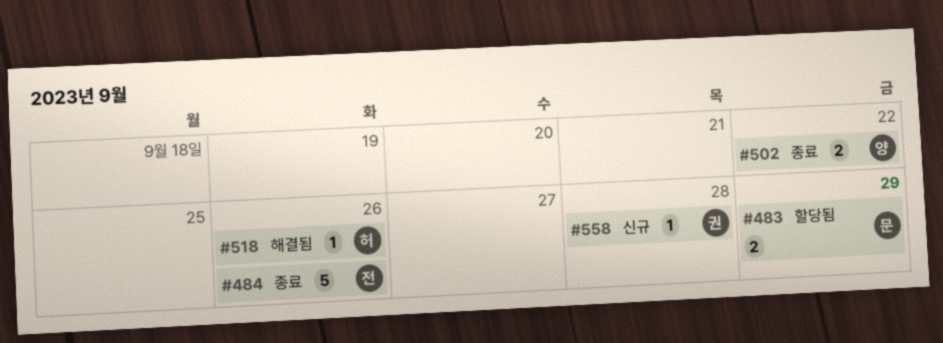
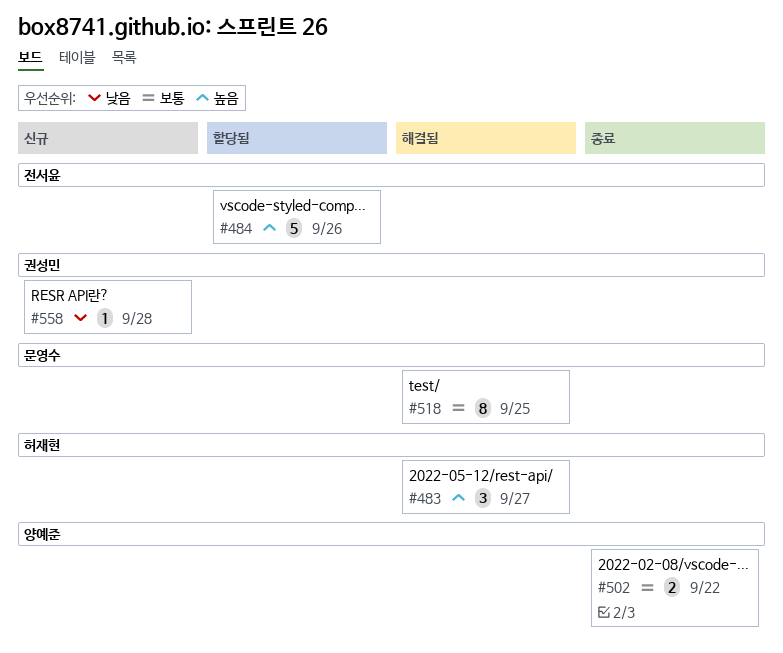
#483, status: 할당됨 -> 해결됨
#483, owner: 문영수 -> 허재현
#483, estimate: 2 -> 3
#483, due: Sep 29 -> Sep 27
#484, status: 종료 -> 할당됨
#518, owner: 허재현 -> 문영수
#518, estimate: 1 -> 8
#518, due: Sep 26 -> Sep 25

